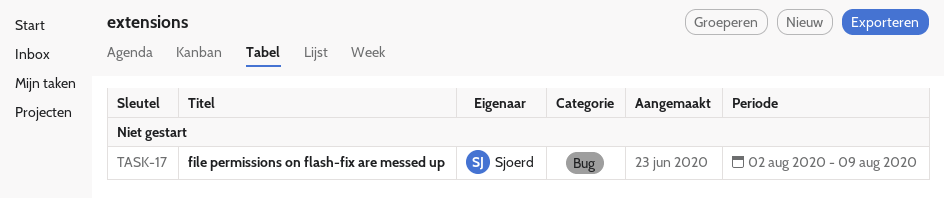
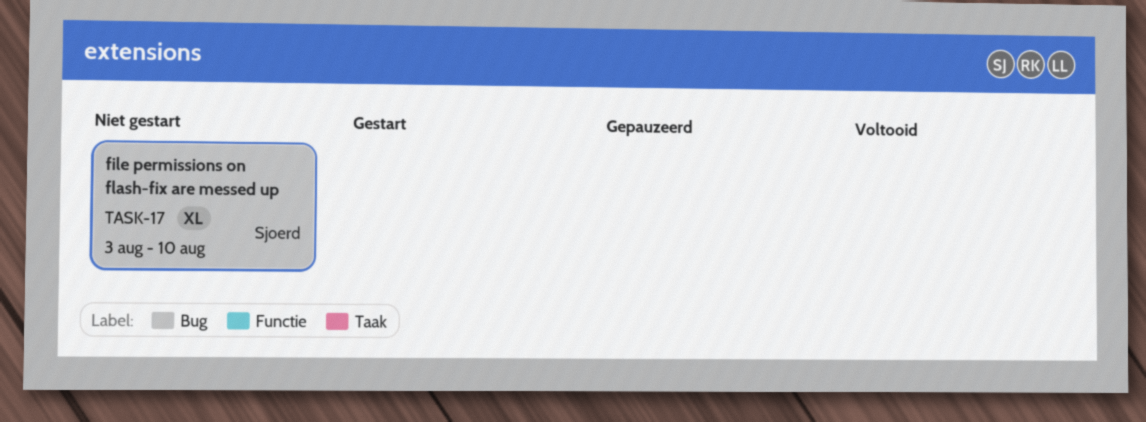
TASK-17, start: Aug 2 -> Aug 3
TASK-17, due: Aug 9 -> Aug 10

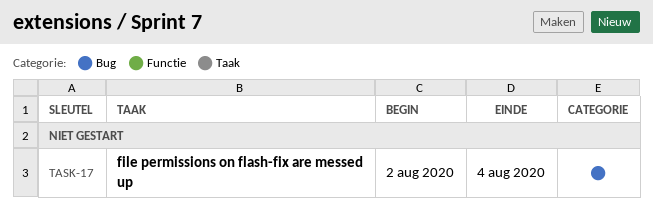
TASK-17, start: Aug 3 -> Aug 2
TASK-17, due: Aug 10 -> Aug 4

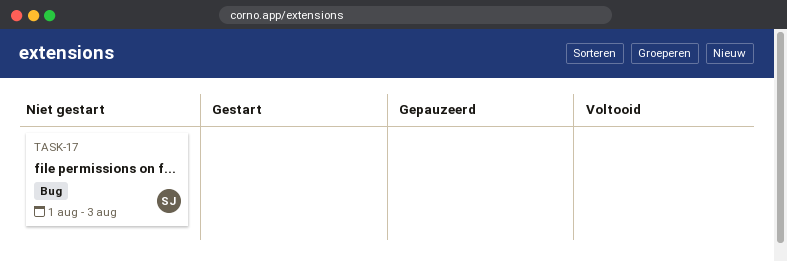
TASK-17, start: Aug 2 -> Aug 1
TASK-17, due: Aug 4 -> Aug 3

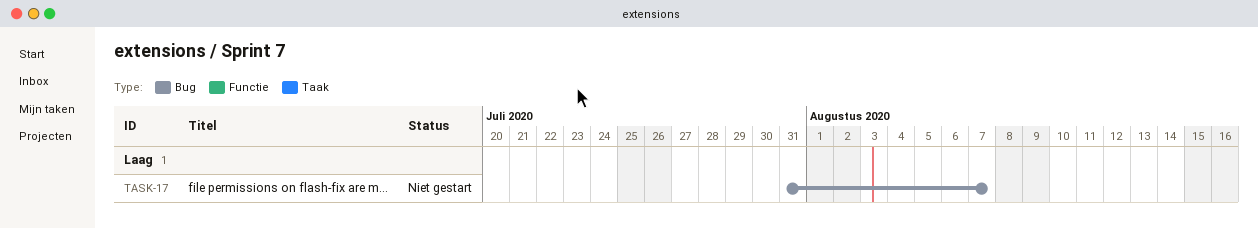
TASK-17, start: Aug 1 -> Jul 31
TASK-17, due: Aug 3 -> Aug 7

